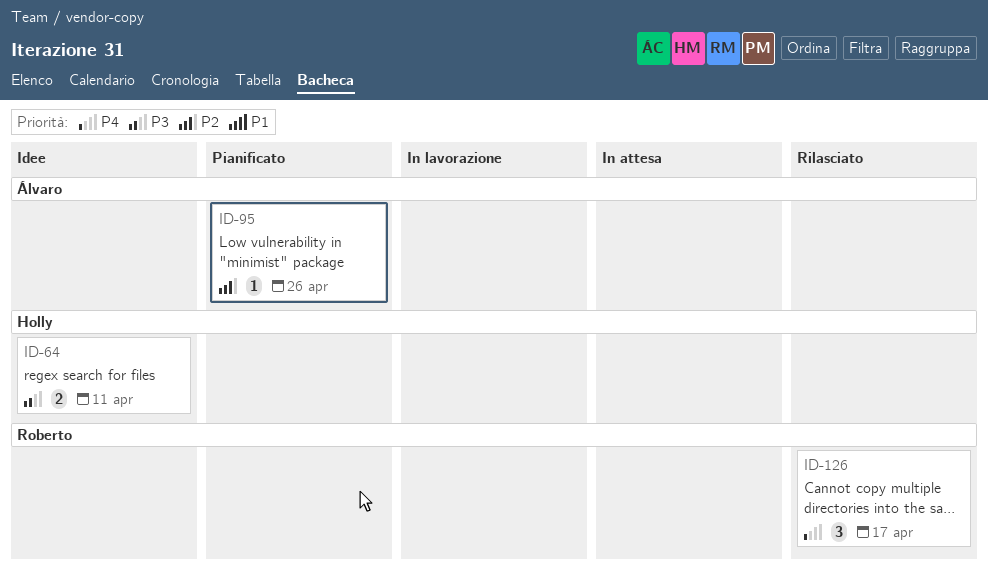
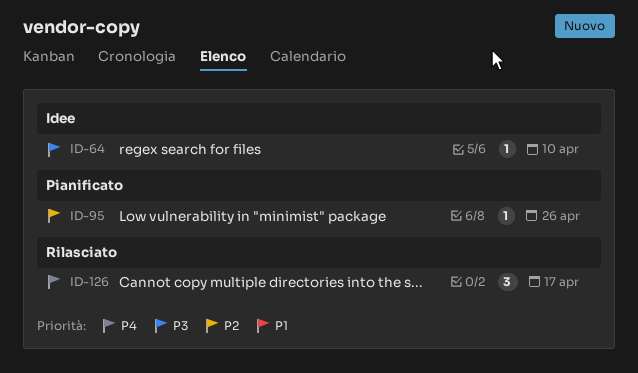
ID-64, estimate: 2 -> 1
ID-64, due: Apr 11 -> Apr 10

